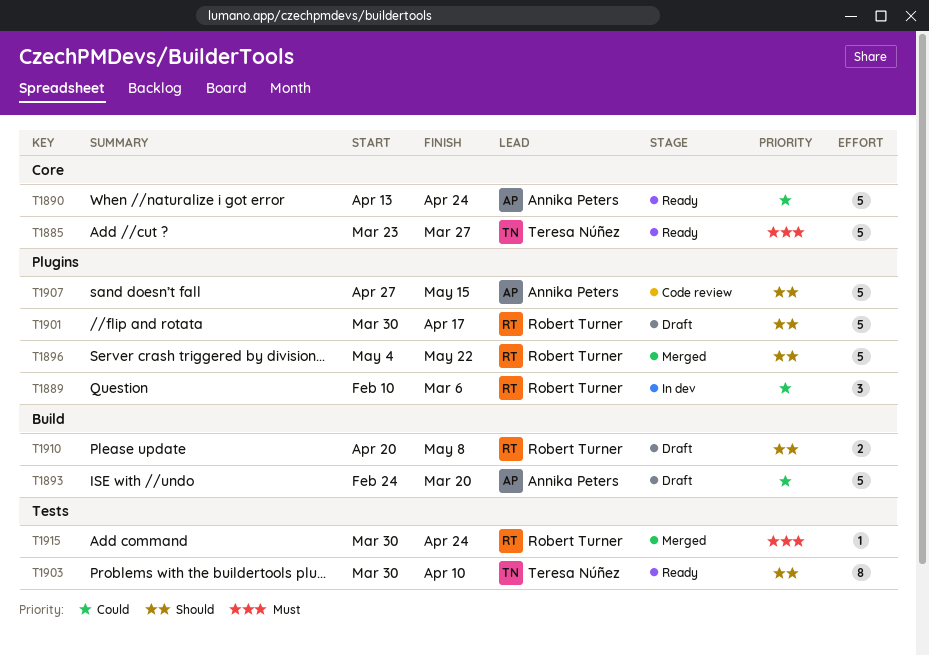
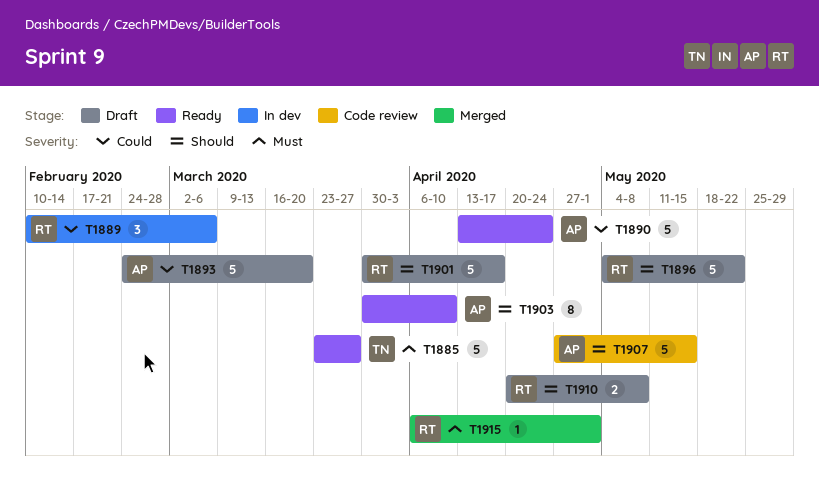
T1896, status: Merged -> Draft
T1903, owner: Teresa Núñez -> Annika Peters
T1915, start: Mar 30 -> Apr 6
T1915, due: Apr 24 -> May 1

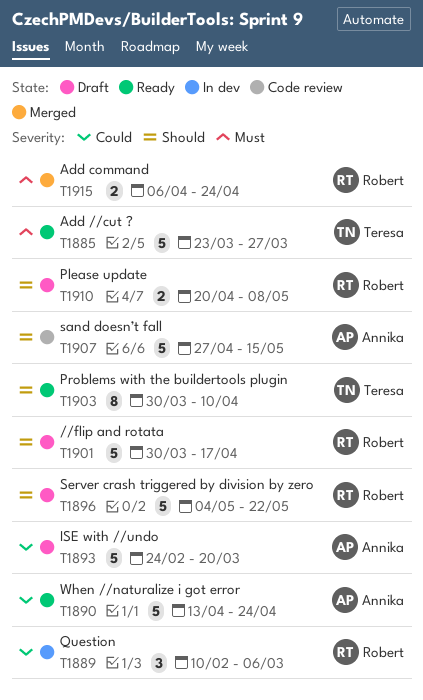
T1903, owner: Annika -> Teresa
T1915, estimate: 1 -> 2
T1915, due: May 1 -> Apr 24

